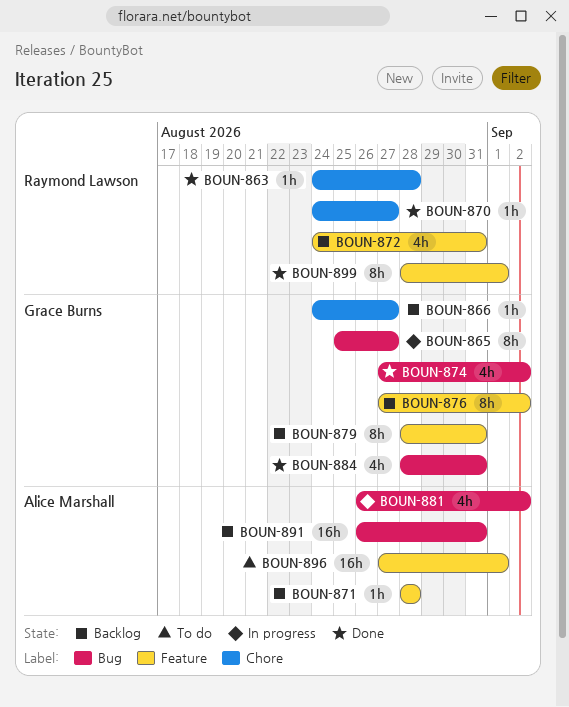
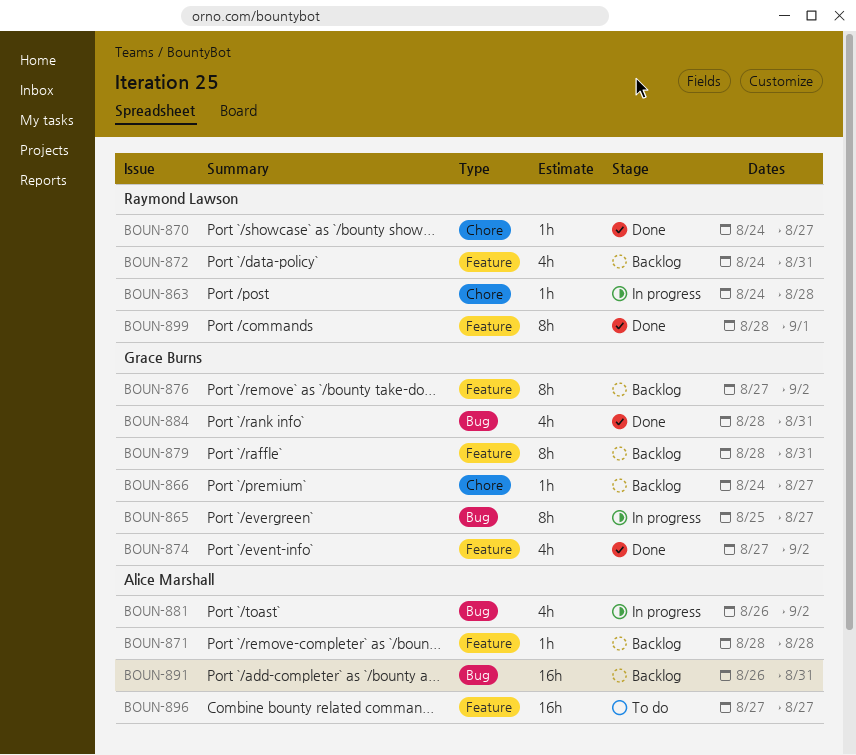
BOUN-863, status: Done -> In progress
BOUN-874, label: Bug -> Feature
BOUN-896, due: Sep 1 -> Aug 27

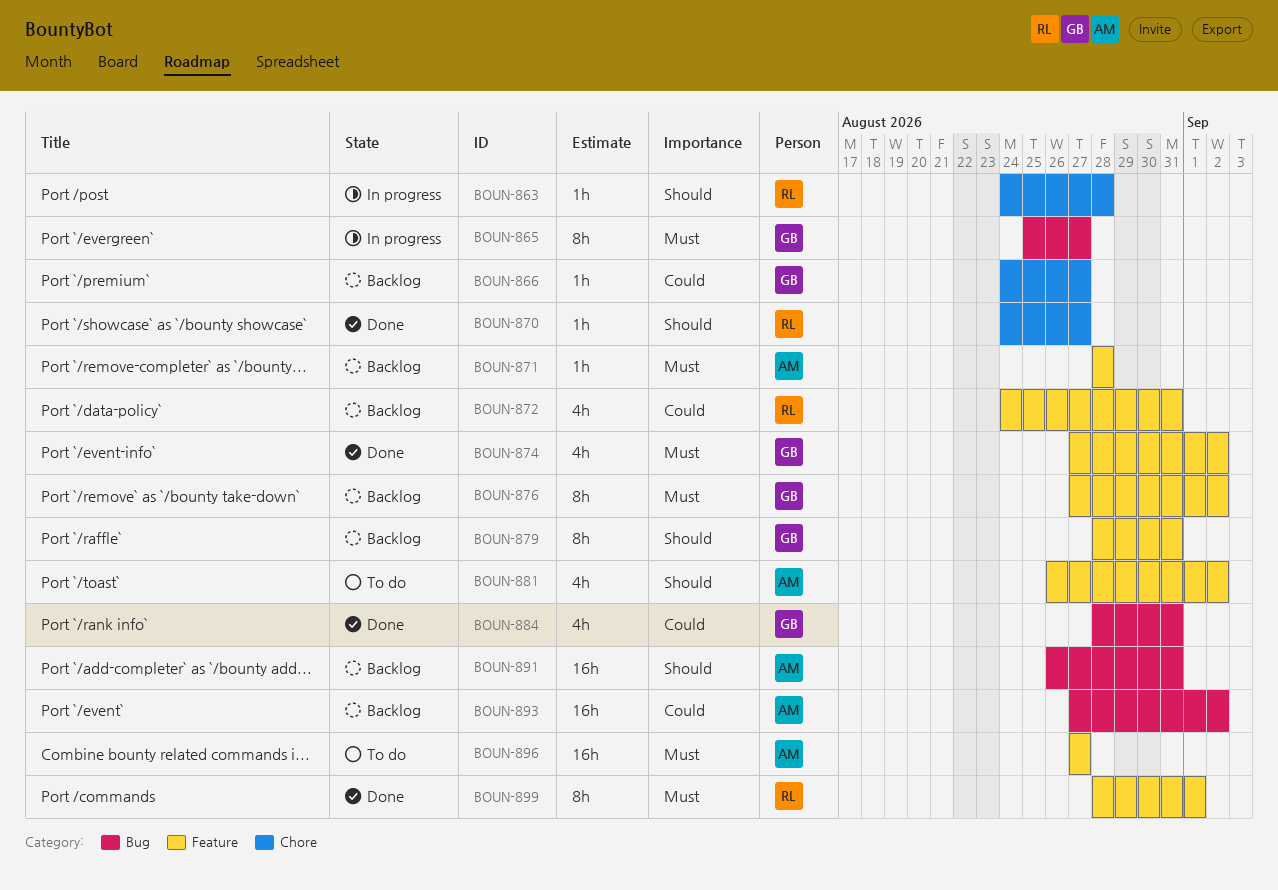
BOUN-881, status: In progress -> To do
BOUN-881, label: Bug -> Feature
BOUN-893: none -> present

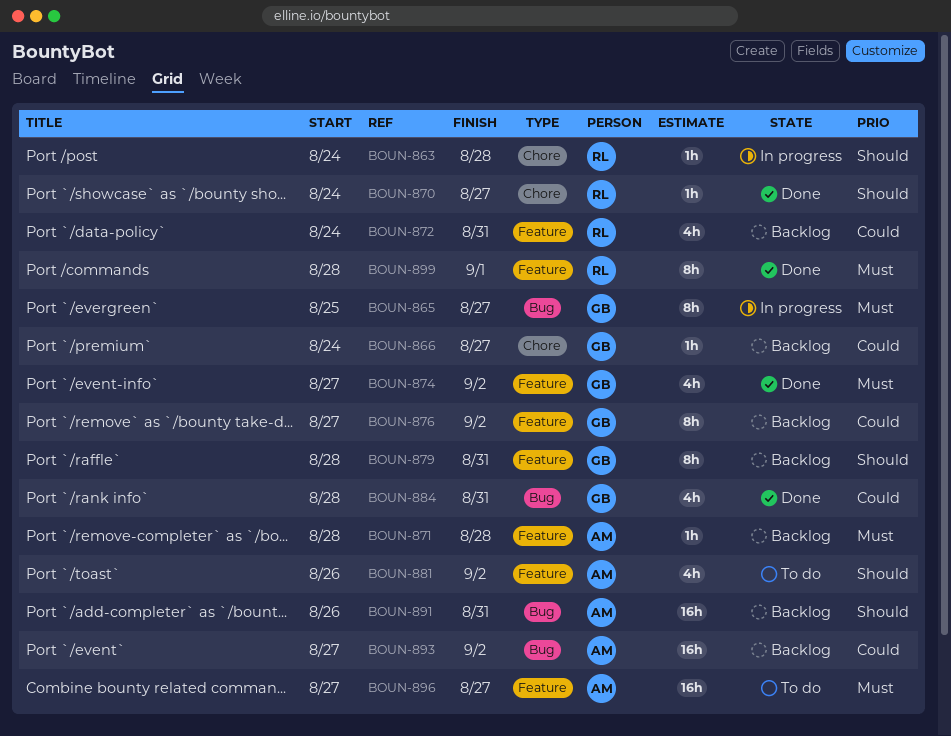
BOUN-876, priority: Must -> Could

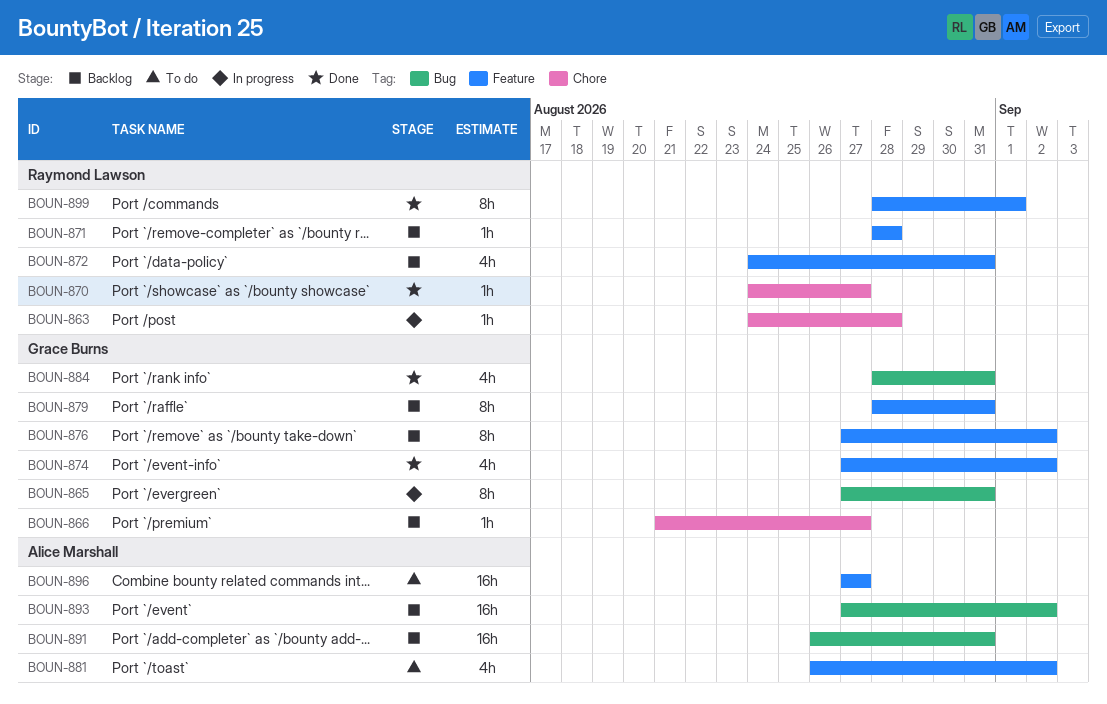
BOUN-865, start: Aug 25 -> Aug 27
BOUN-865, due: Aug 27 -> Aug 31
BOUN-866, start: Aug 24 -> Aug 21
BOUN-871, owner: Alice Marshall -> Raymond Lawson

